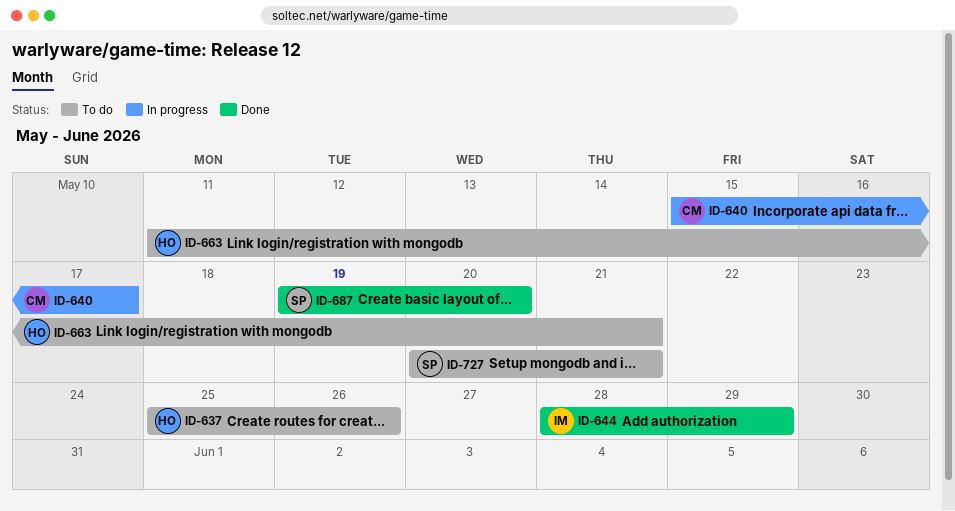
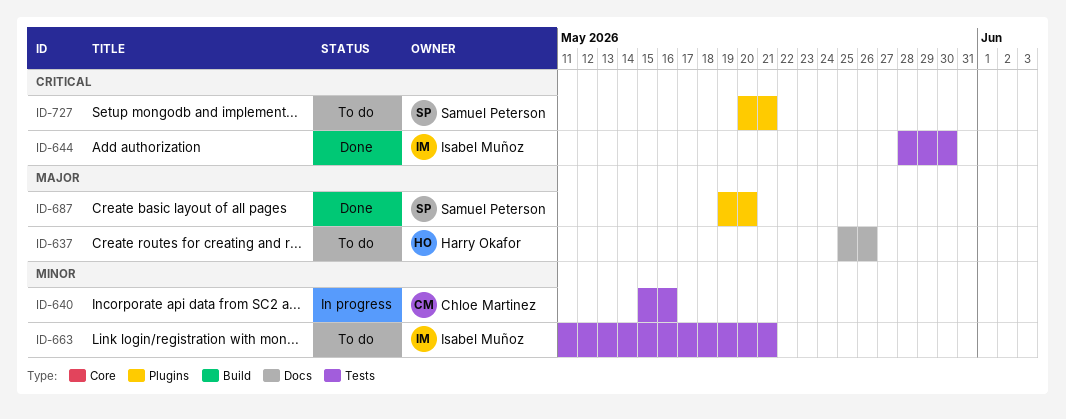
ID-640, due: May 17 -> May 16
ID-644, due: May 29 -> May 30
ID-663, owner: Harry Okafor -> Isabel Muñoz

